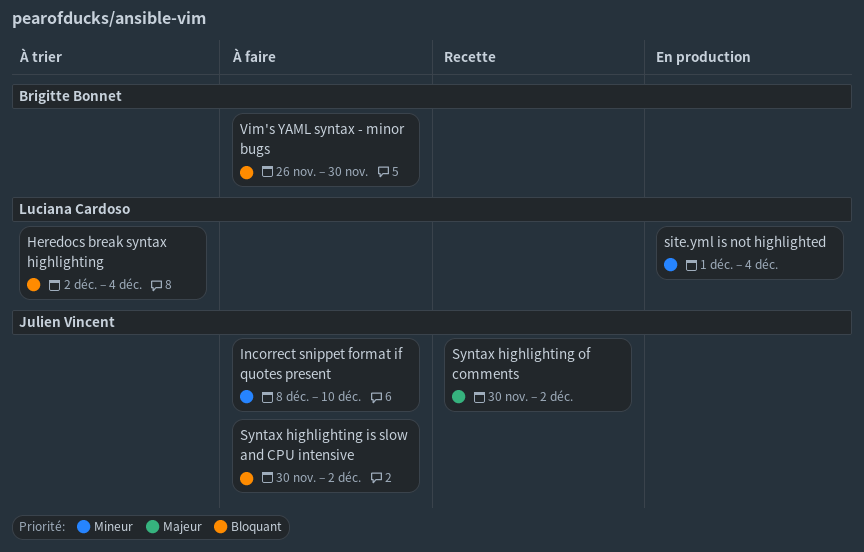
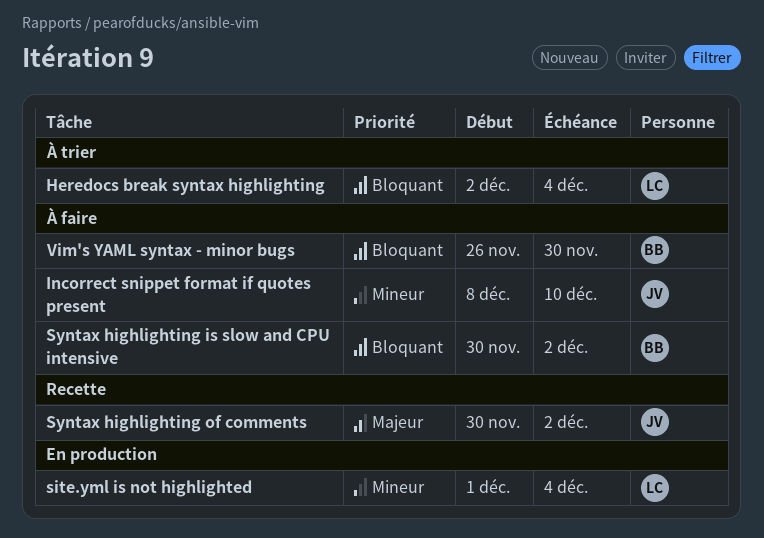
Syntax highlighting is slow and CPU intensive, owner: Julien Vincent -> Brigitte Bonnet

